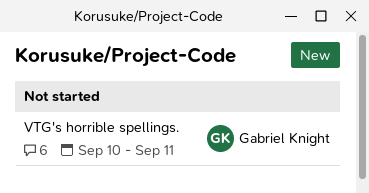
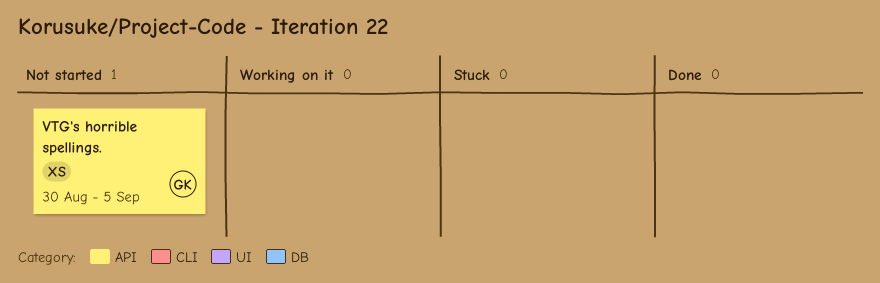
VTG's horrible spellings., start: Sep 10 -> Aug 30
VTG's horrible spellings., due: Sep 11 -> Sep 5

